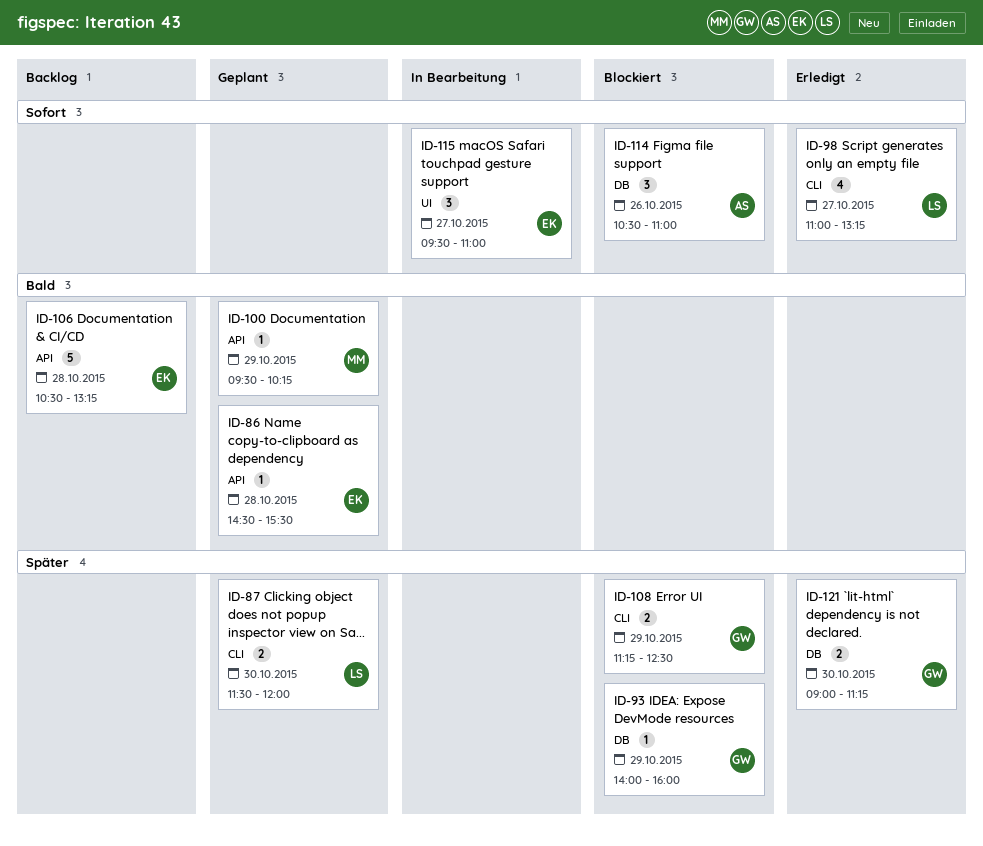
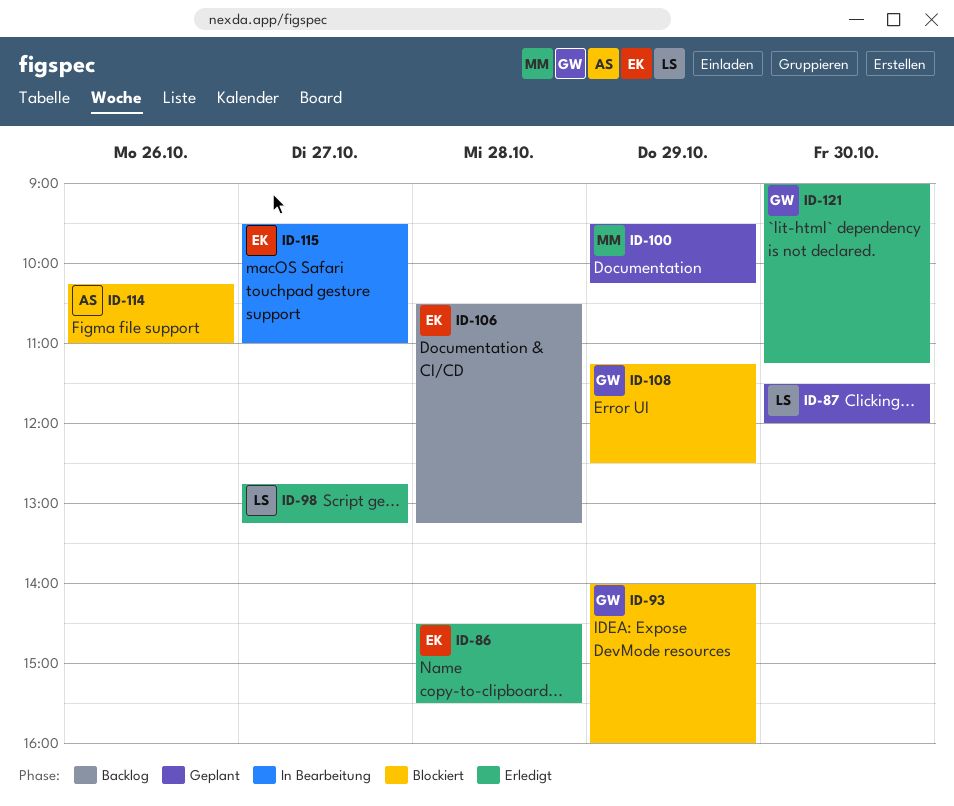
ID-86, status: Geplant -> Erledigt
ID-98, begins: 11:00 -> 12:45
ID-114, begins: 10:30 -> 10:15

